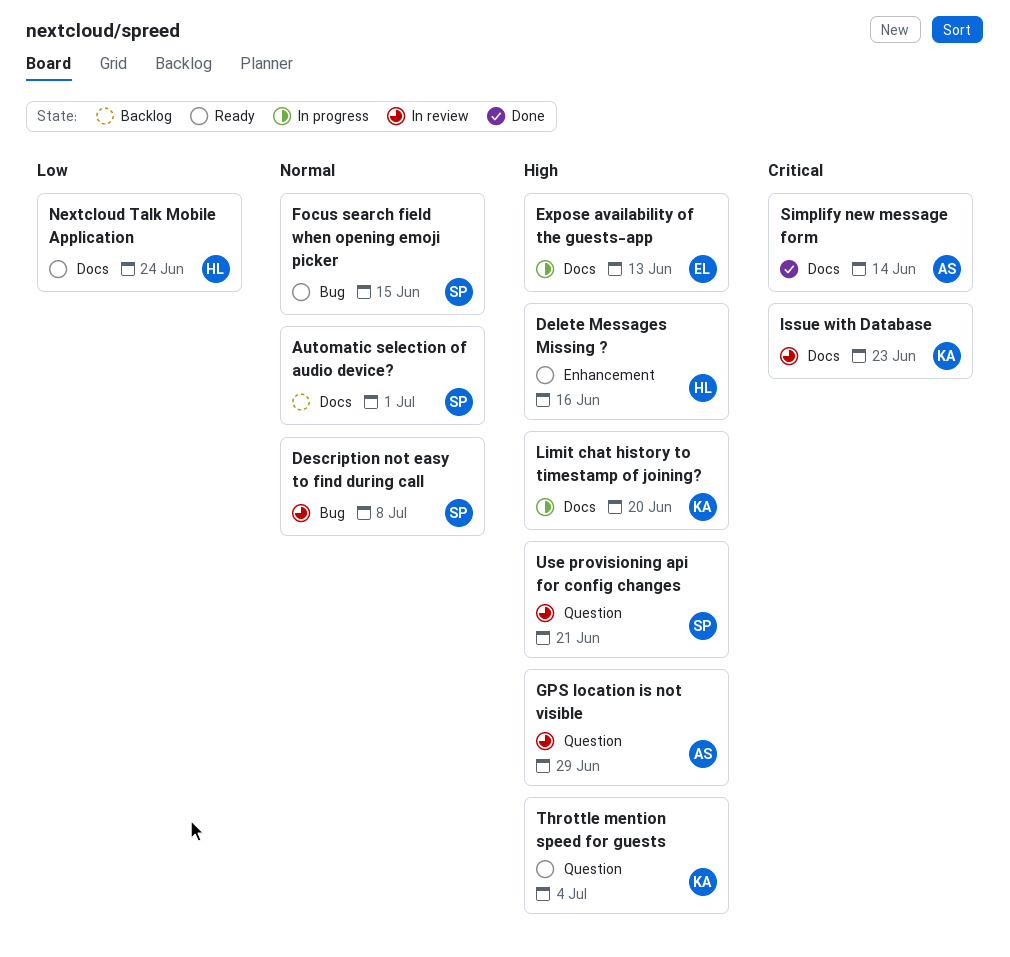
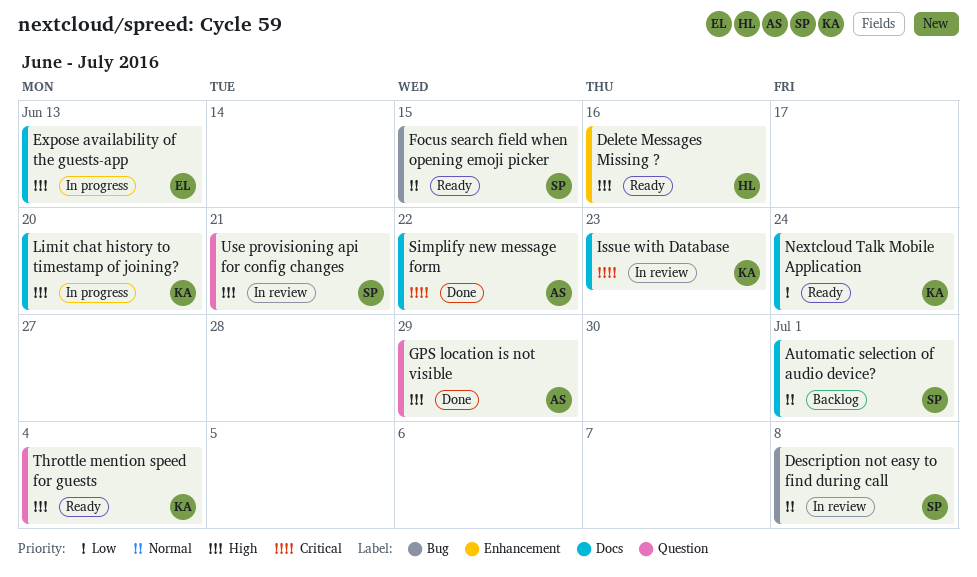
GPS location is not visible, status: In review -> Done
Nextcloud Talk Mobile Application, owner: HL -> KA
Simplify new message form, due: Jun 14 -> Jun 22

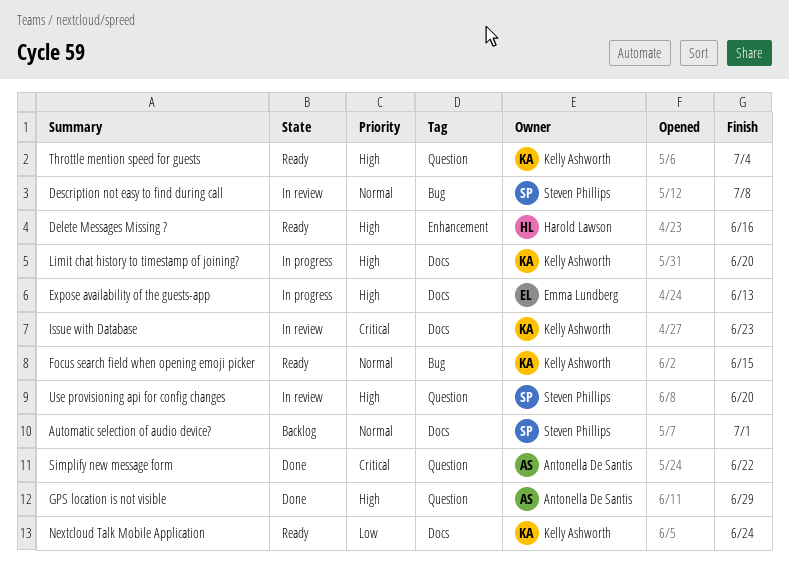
Focus search field when opening emoji picker, owner: Steven Phillips -> Kelly Ashworth
Simplify new message form, label: Docs -> Question
Use provisioning api for config changes, due: Jun 21 -> Jun 20

